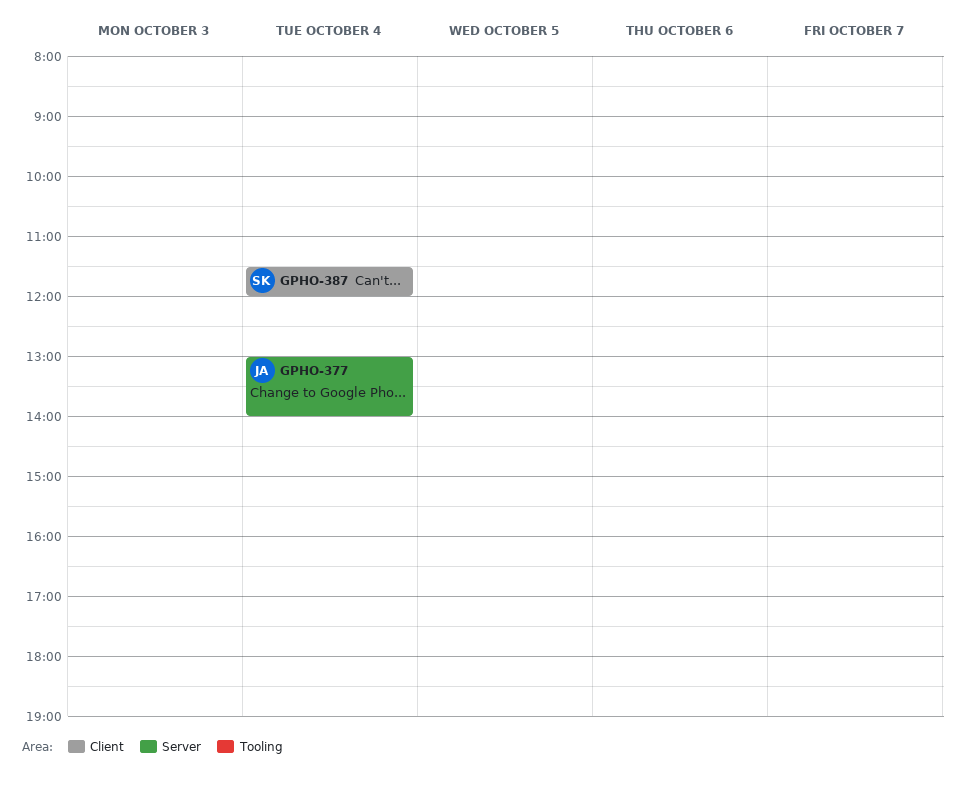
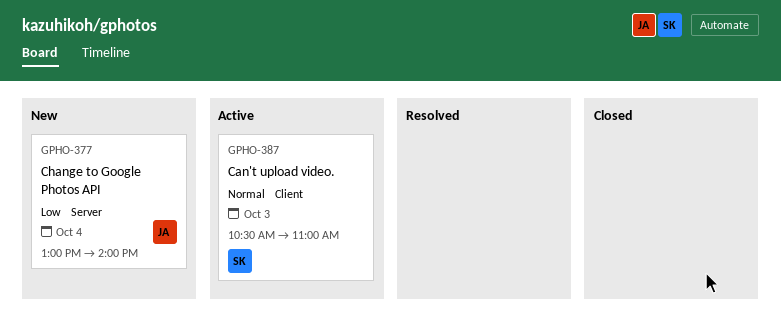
GPHO-387, day: Oct 4 -> Oct 3
GPHO-387, begins: 11:30 -> 10:30
GPHO-387, ends: 12:00 -> 11:00

